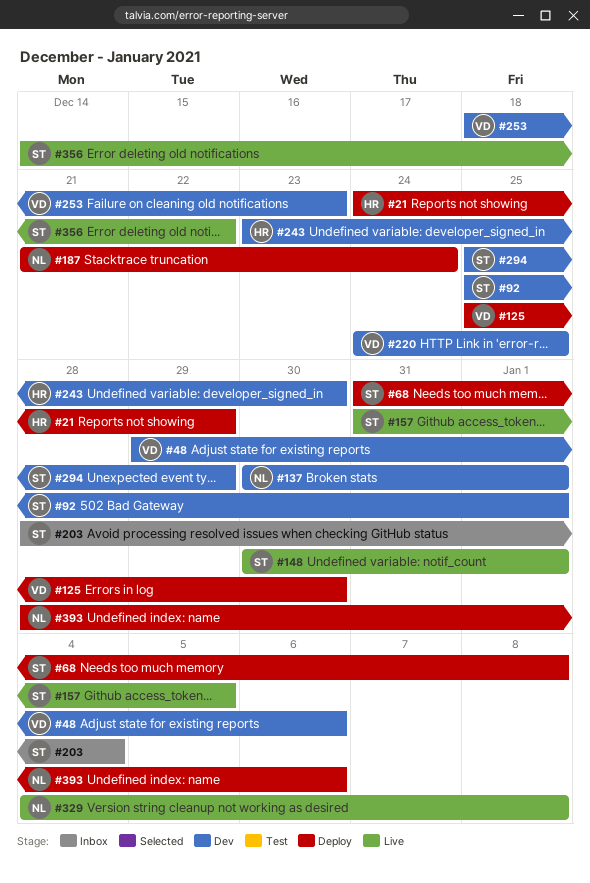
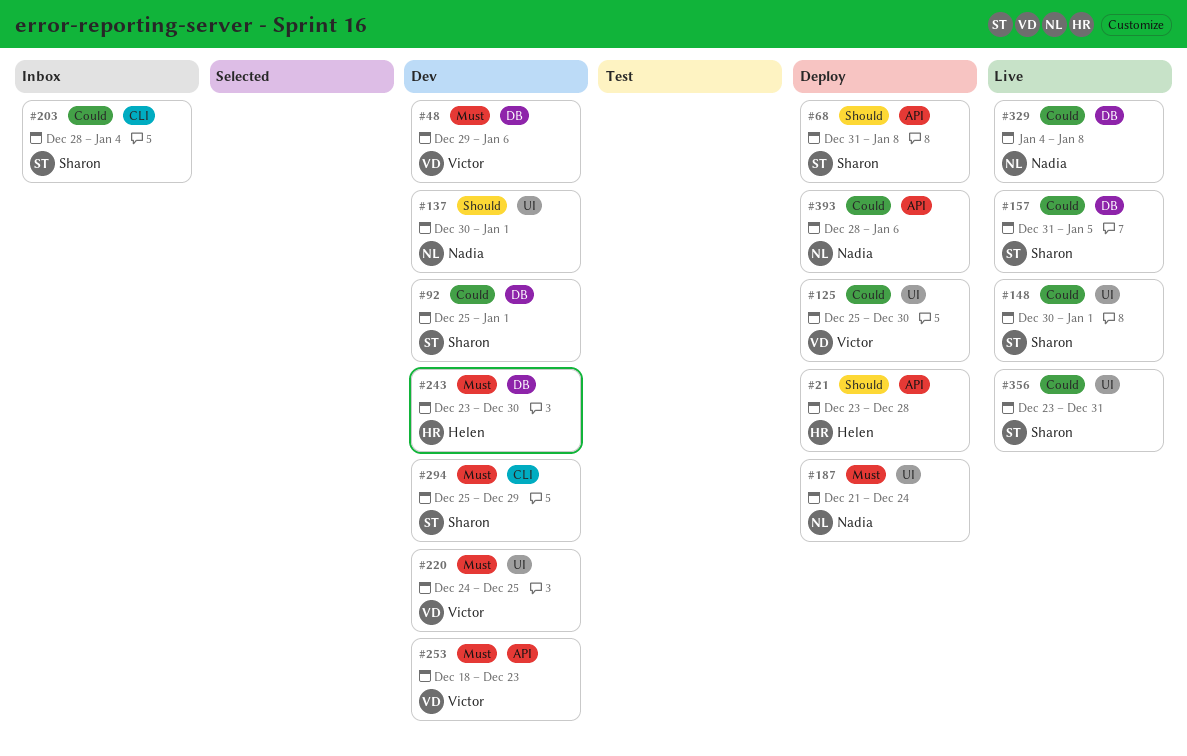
#21, start: Dec 24 -> Dec 23
#21, due: Dec 29 -> Dec 28
#356, start: Dec 14 -> Dec 23
#356, due: Dec 22 -> Dec 31

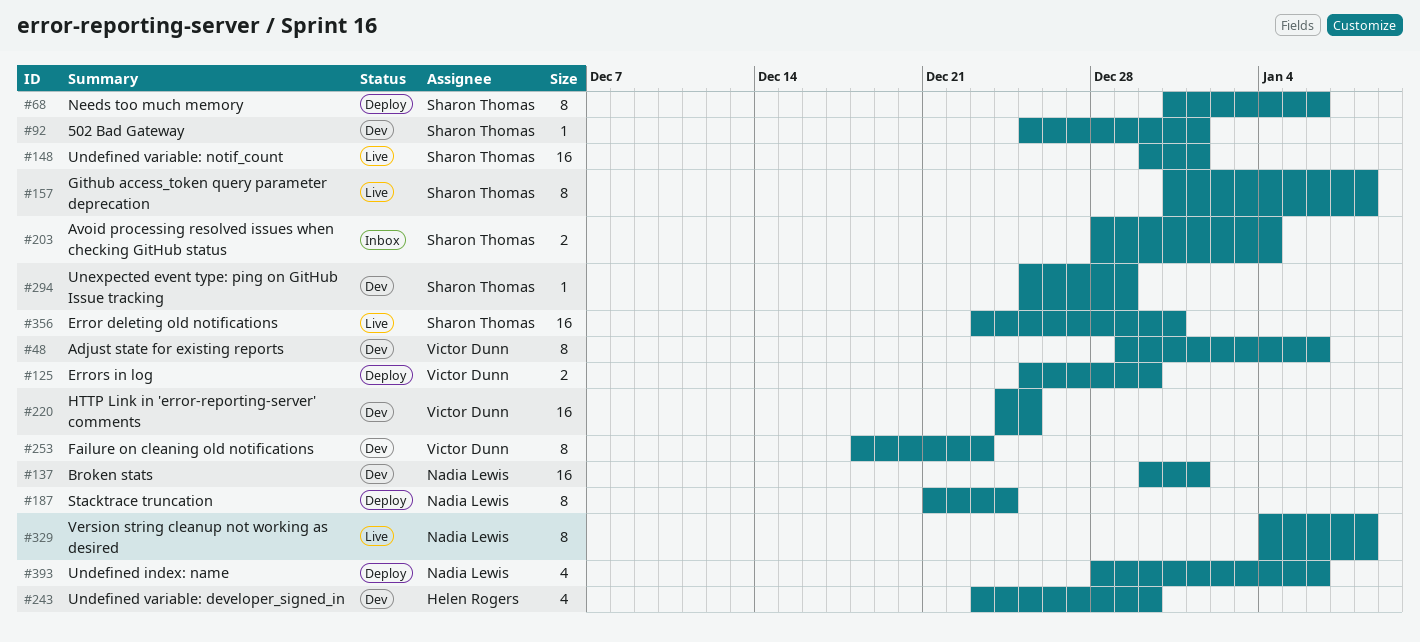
#21: present -> none
#68, due: Jan 8 -> Jan 6
#157, due: Jan 5 -> Jan 8

